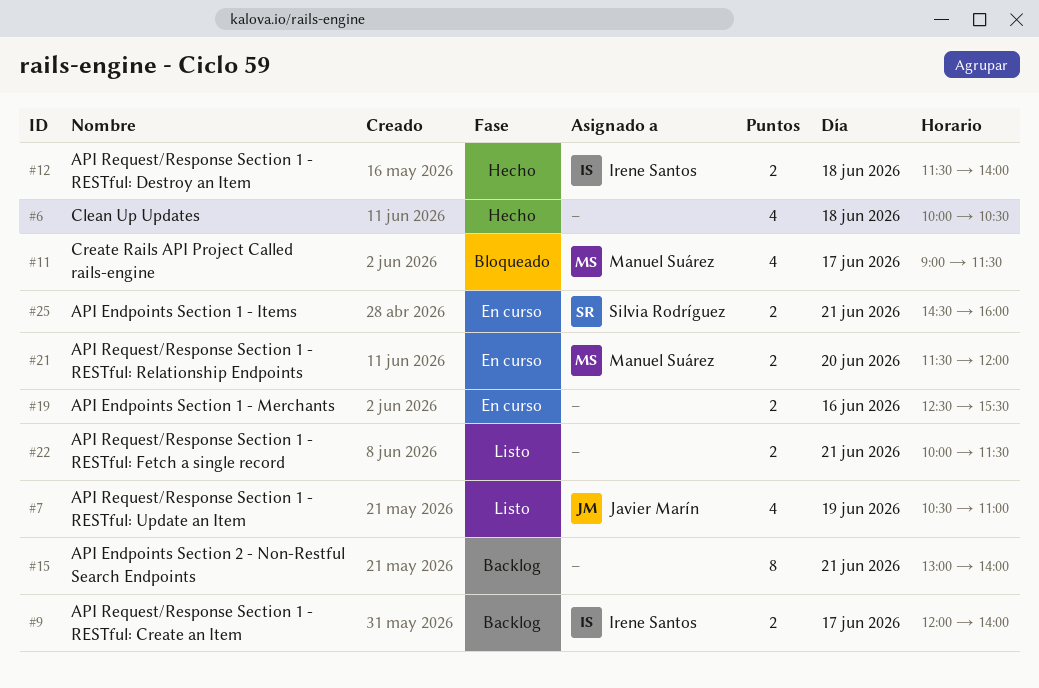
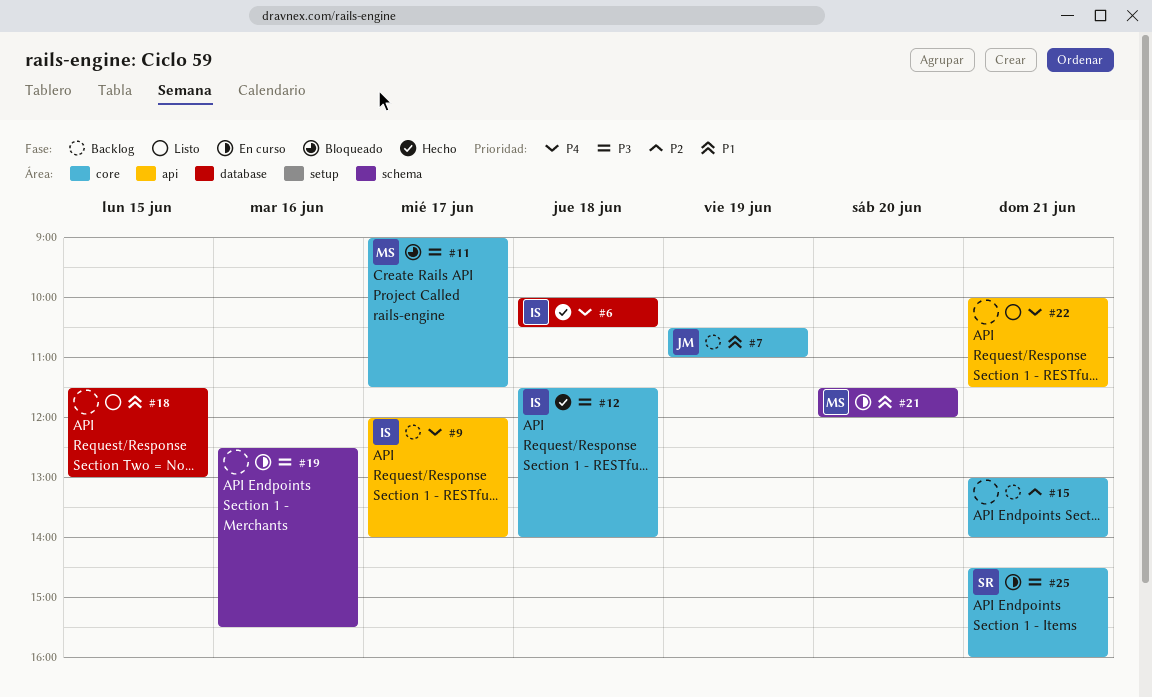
#6, owner: none -> Irene Santos
#7, status: Listo -> Backlog
#18: none -> present

